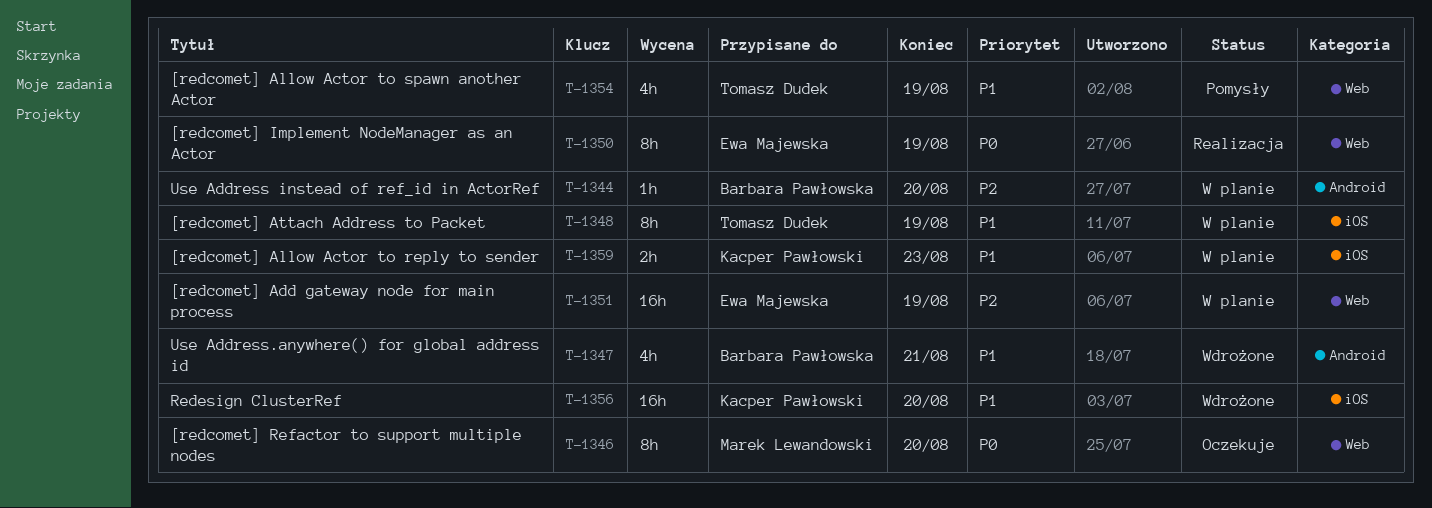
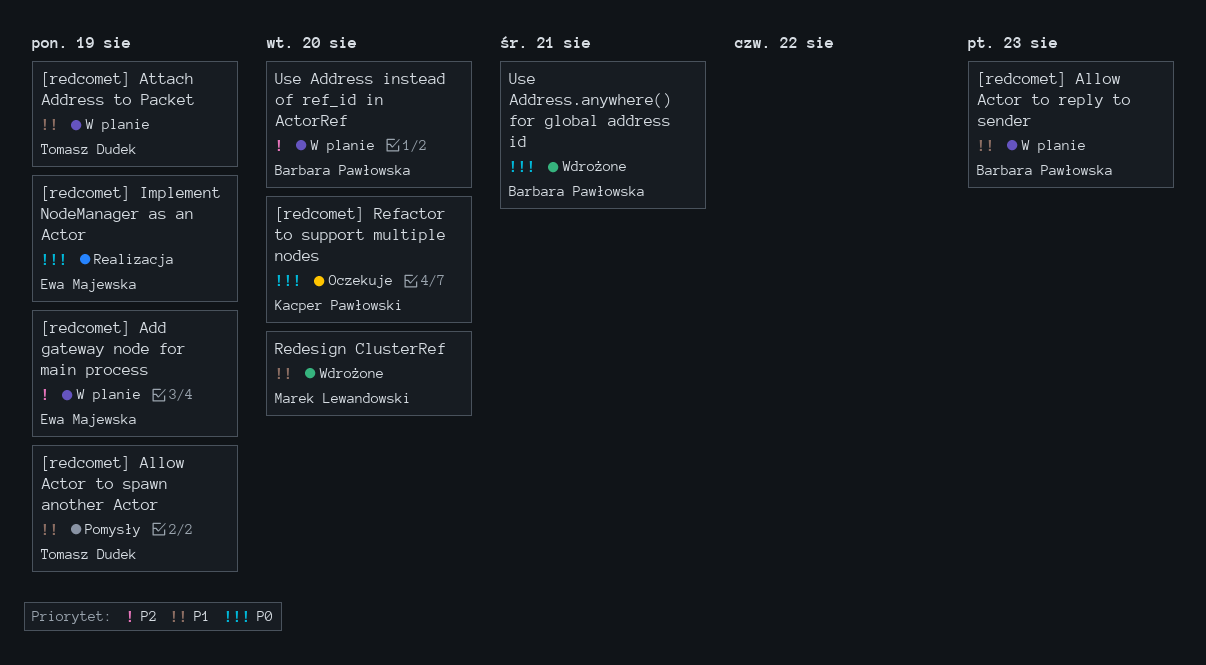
[redcomet] Allow Actor to reply to sender, owner: Kacper Pawłowski -> Barbara Pawłowska
[redcomet] Refactor to support multiple nodes, owner: Marek Lewandowski -> Kacper Pawłowski
Redesign ClusterRef, owner: Kacper Pawłowski -> Marek Lewandowski
Use Address.anywhere() for global address id, priority: P1 -> P0

